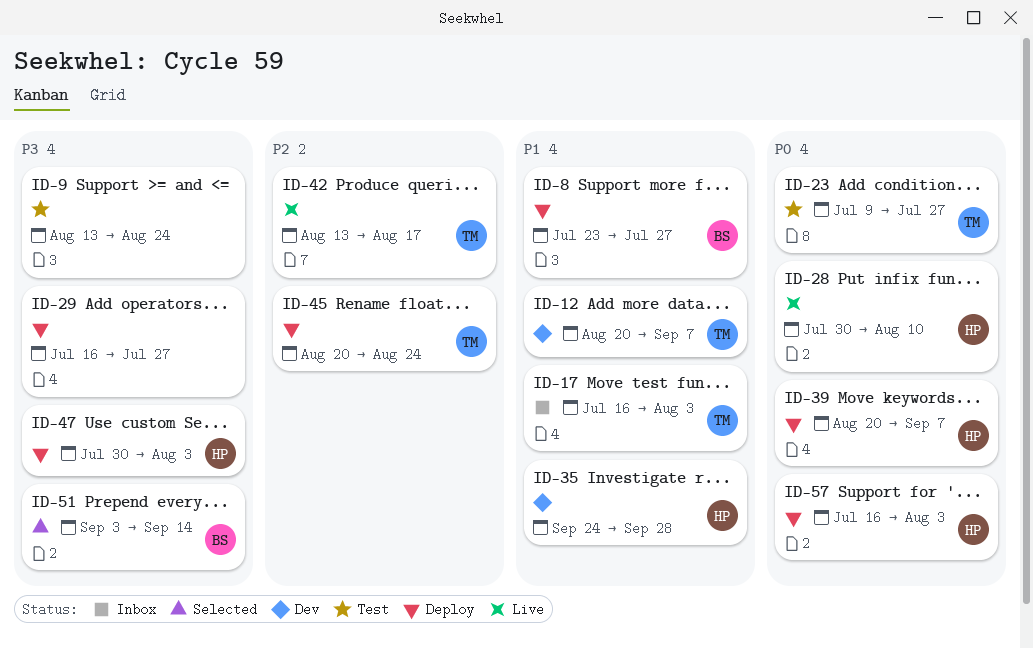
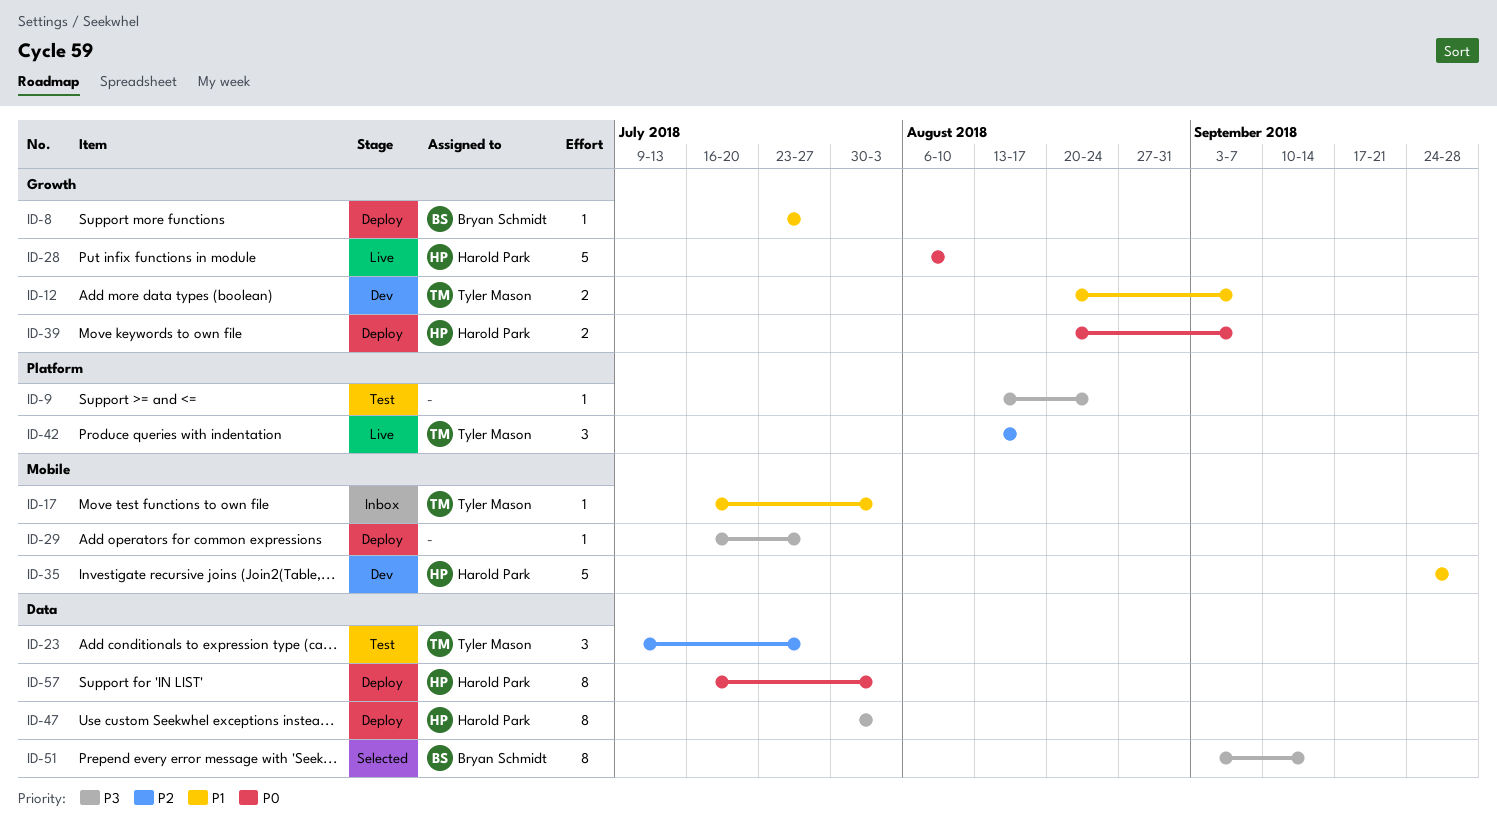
ID-23, priority: P0 -> P2
ID-28, start: Jul 30 -> Aug 6
ID-45: present -> none

